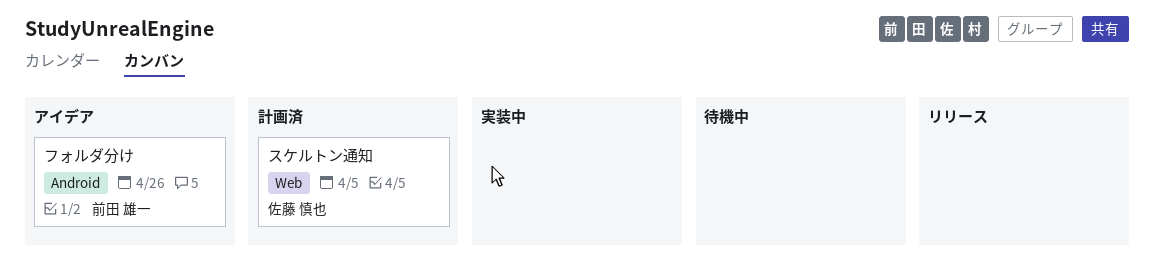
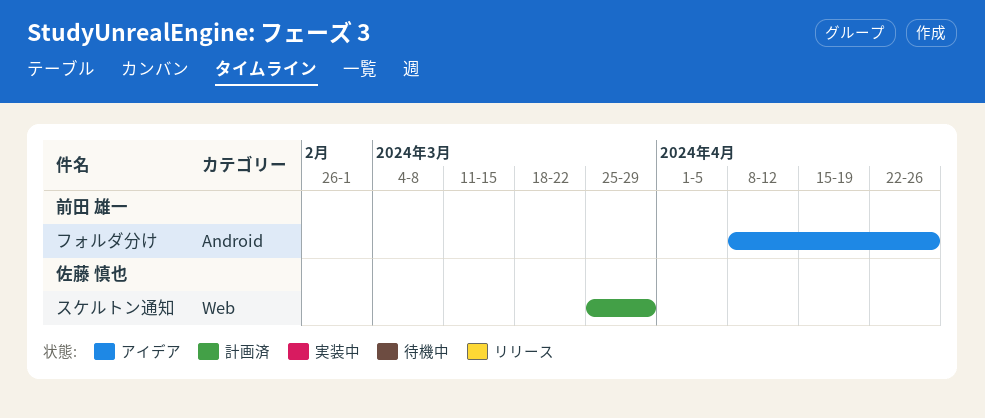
スケルトン通知, due: Apr 5 -> Mar 29

